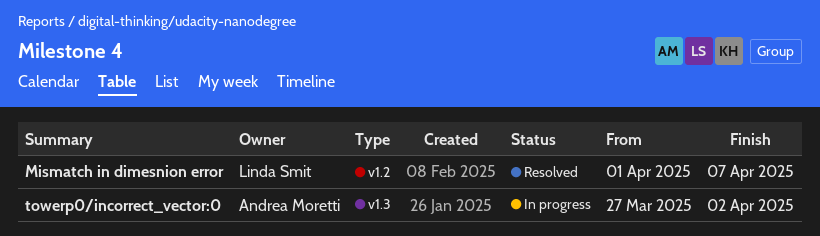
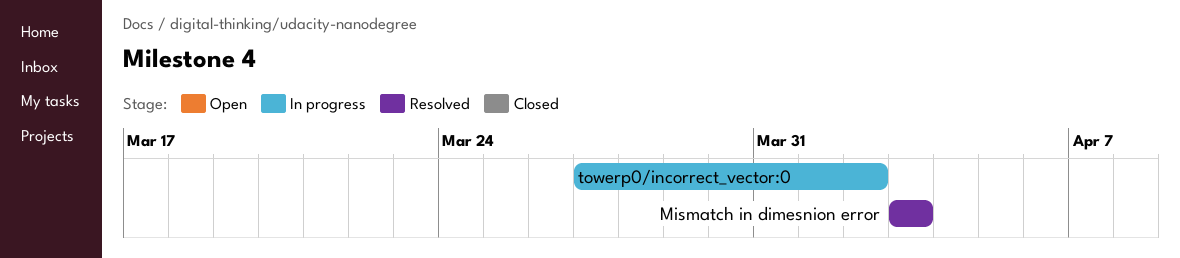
Mismatch in dimesnion error, start: Apr 1 -> Apr 3
Mismatch in dimesnion error, due: Apr 7 -> Apr 3

